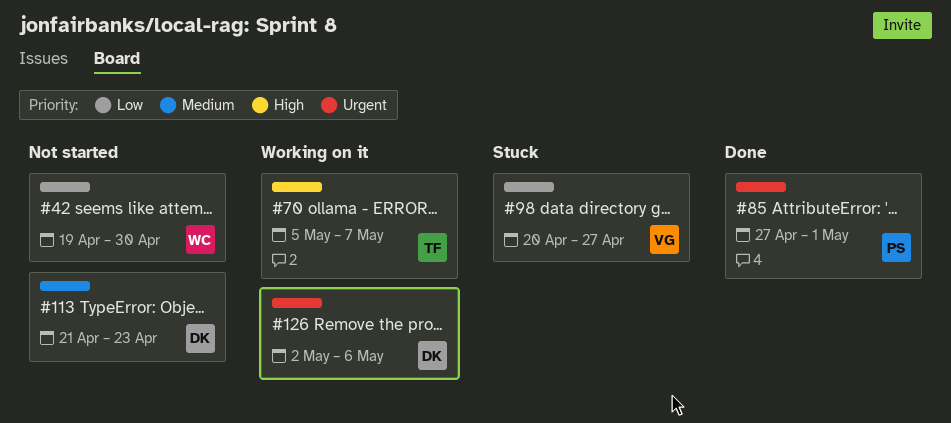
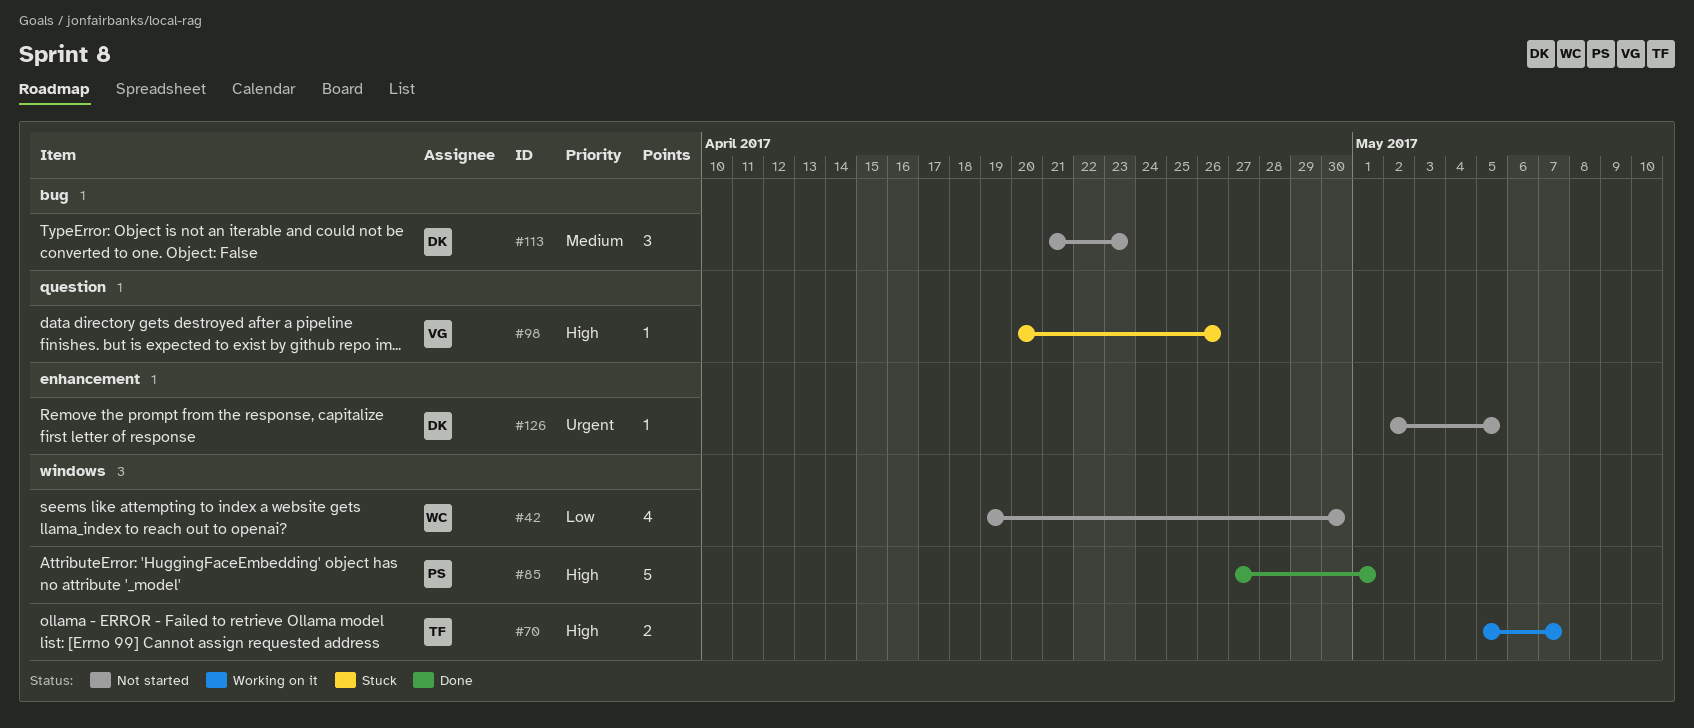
#85, priority: Urgent -> High
#98, priority: Low -> High
#98, due: Apr 27 -> Apr 26
#126, status: Working on it -> Not started
#126, due: May 6 -> May 5

